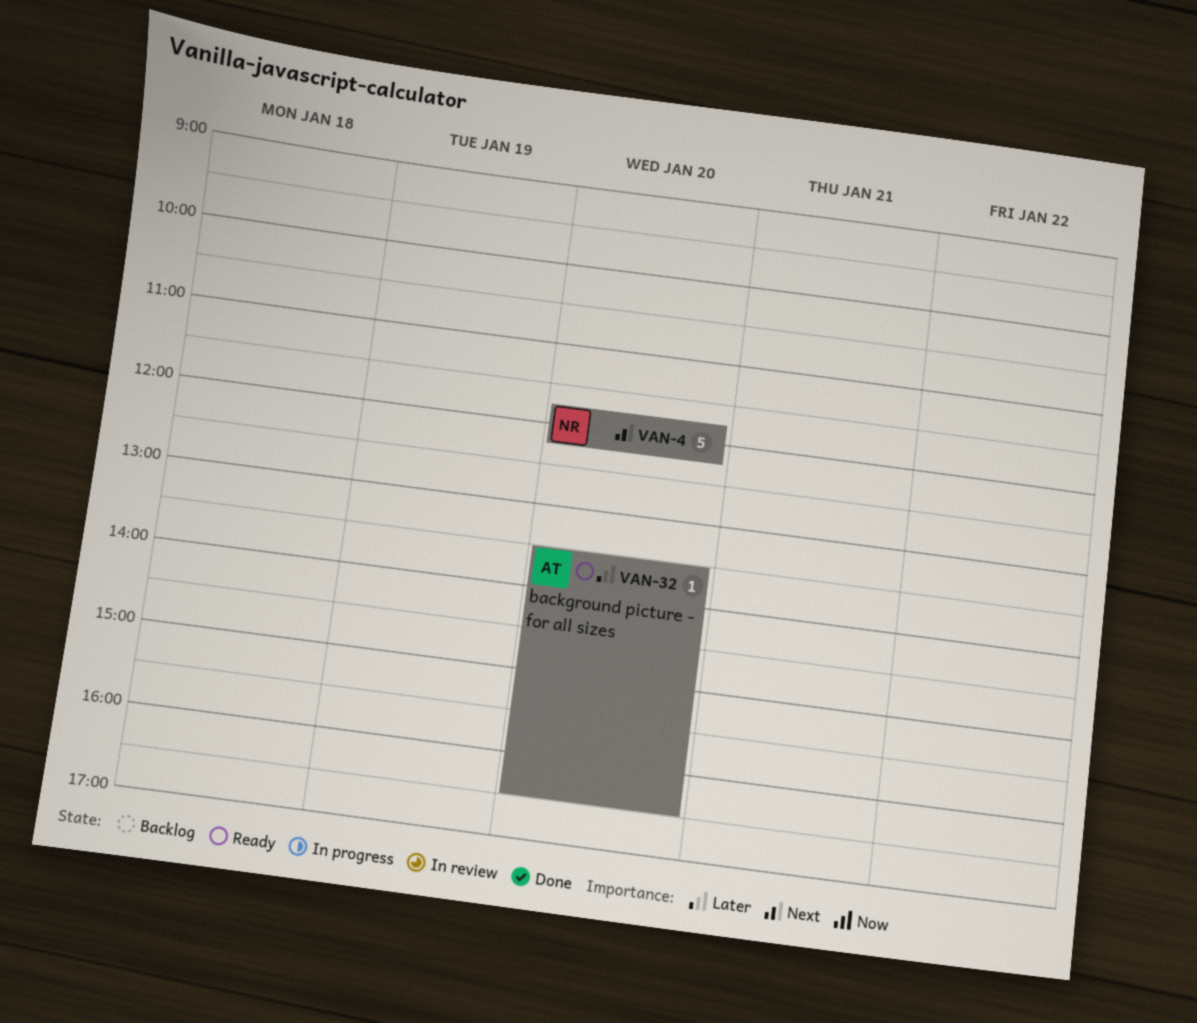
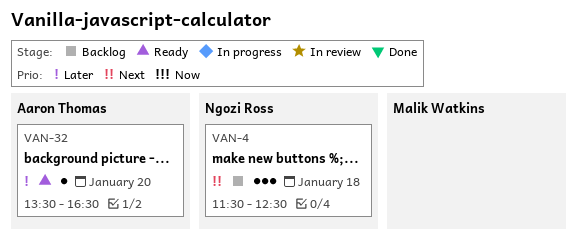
VAN-4, estimate: 5 -> 3
VAN-4, day: Jan 20 -> Jan 18
VAN-4, begins: 11:45 -> 11:30
VAN-4, ends: 12:15 -> 12:30

